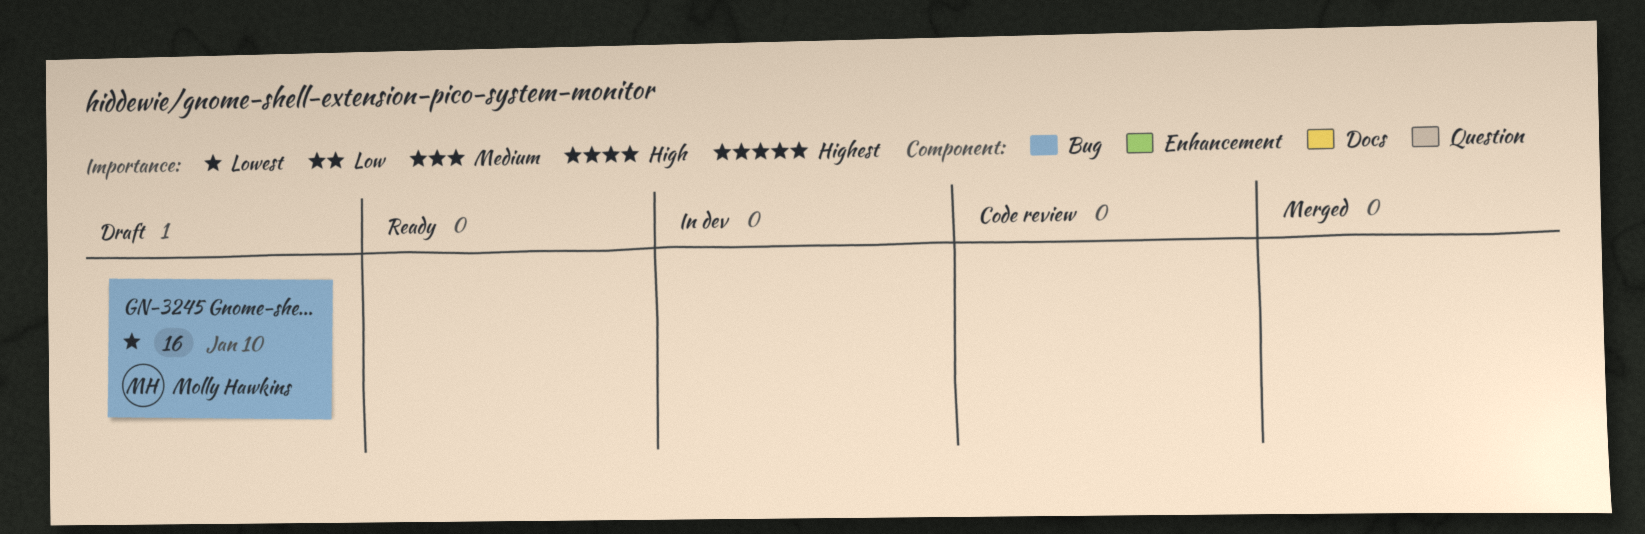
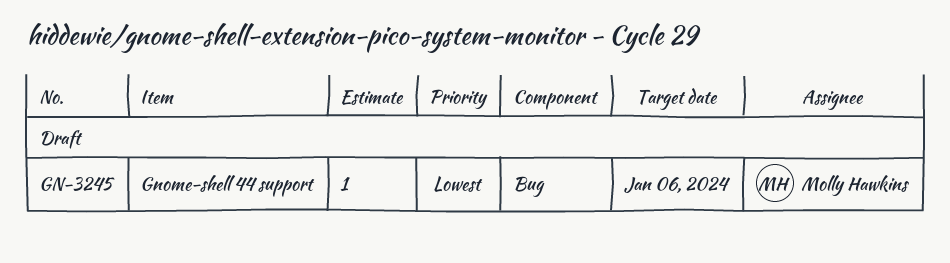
GN-3245, estimate: 16 -> 1
GN-3245, due: Jan 10 -> Jan 6

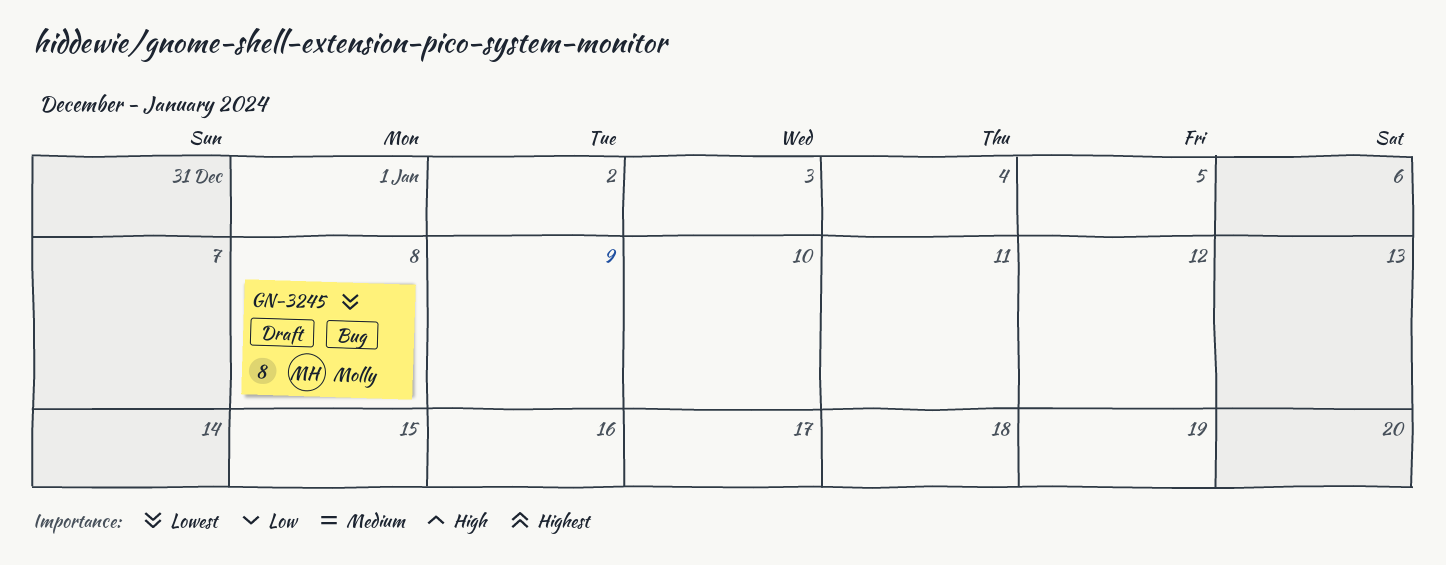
GN-3245, estimate: 1 -> 8
GN-3245, due: Jan 6 -> Jan 8

